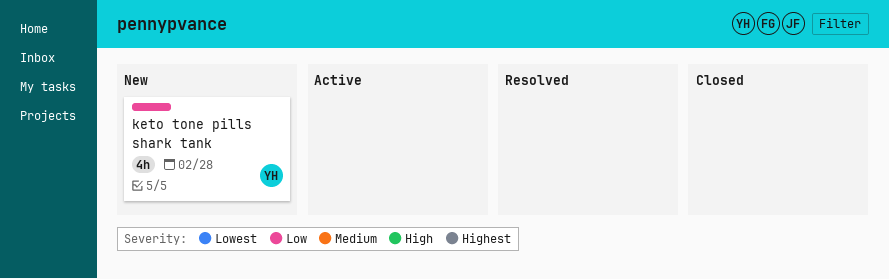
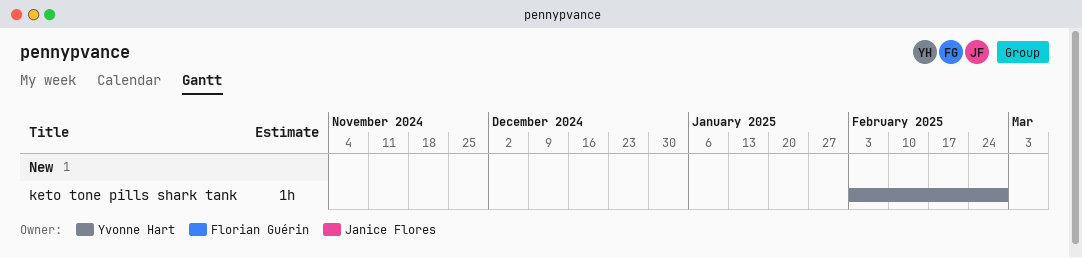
keto tone pills shark tank, estimate: 4h -> 1h

